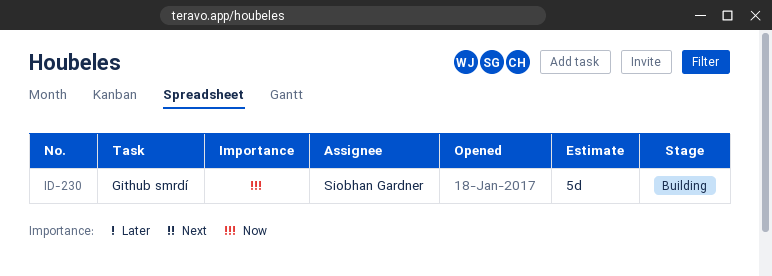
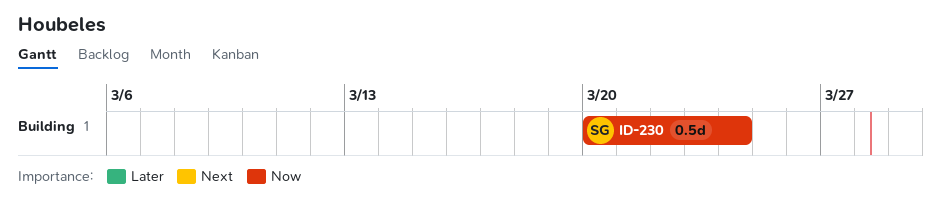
ID-230, estimate: 5d -> 0.5d

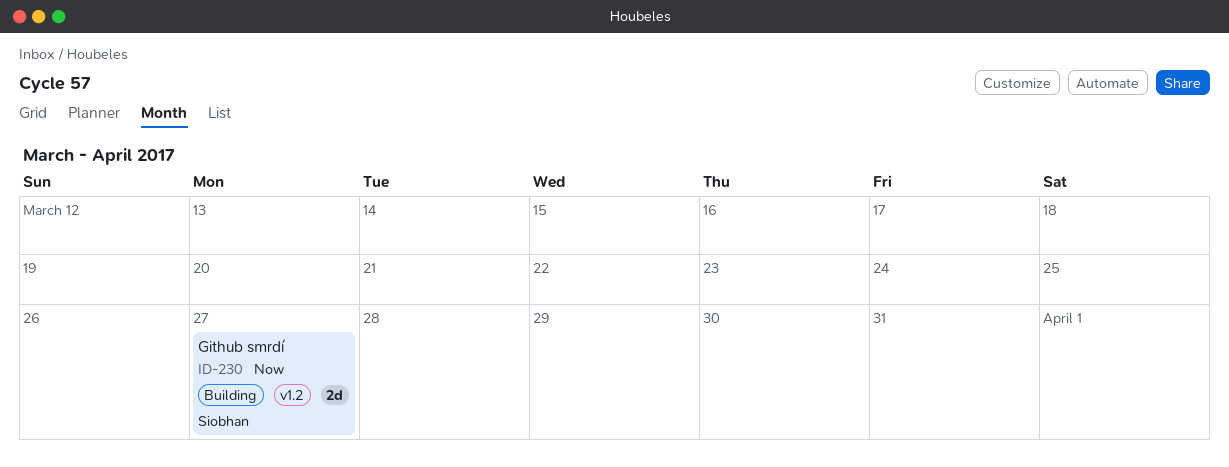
ID-230, estimate: 0.5d -> 2d
ID-230, due: Mar 24 -> Mar 27

